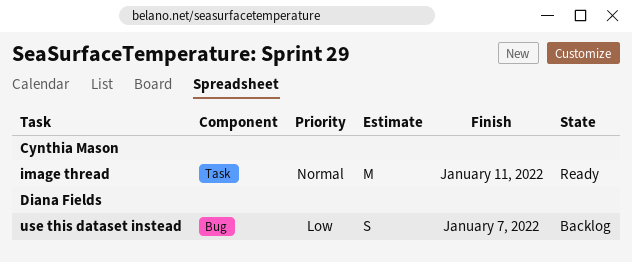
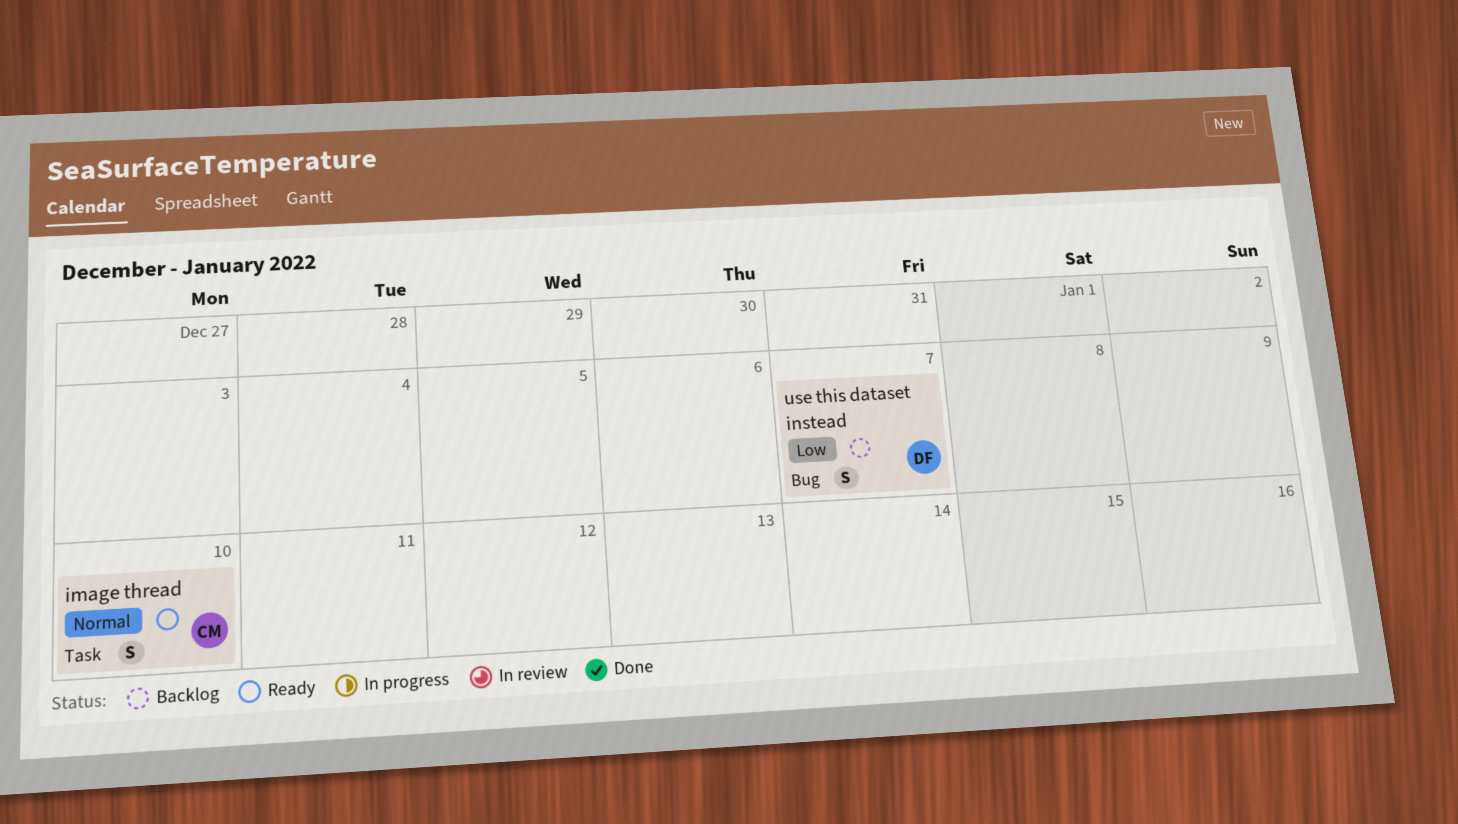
image thread, estimate: M -> S
image thread, due: Jan 11 -> Jan 10

